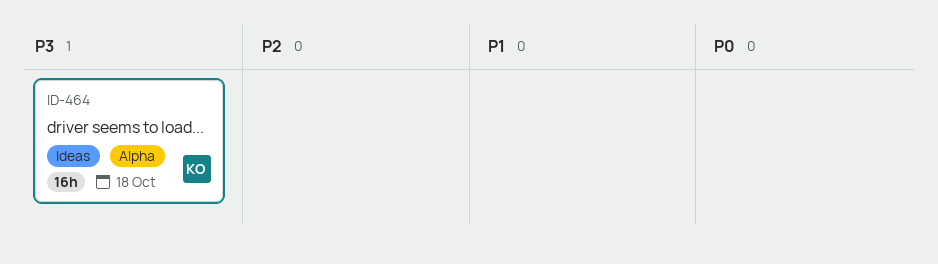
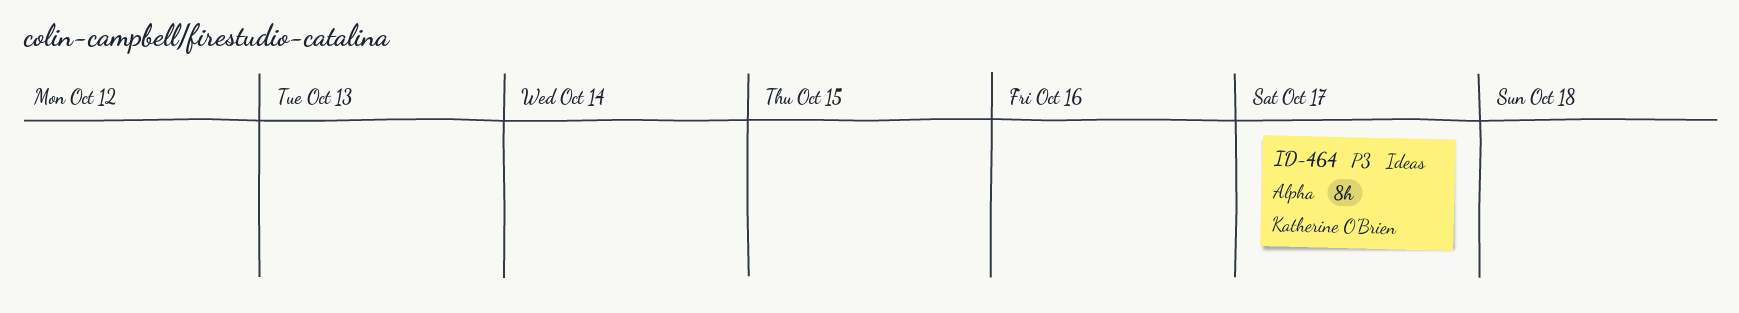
ID-464, estimate: 16h -> 8h
ID-464, due: Oct 18 -> Oct 17

